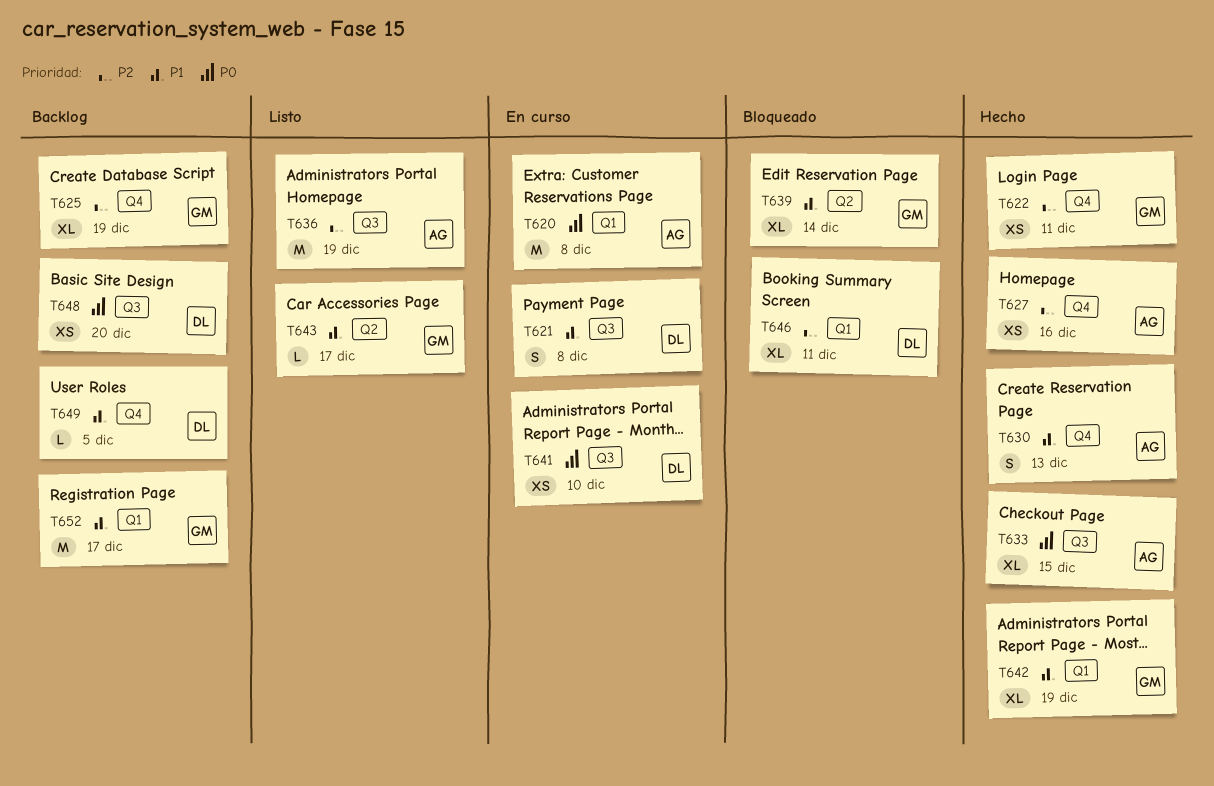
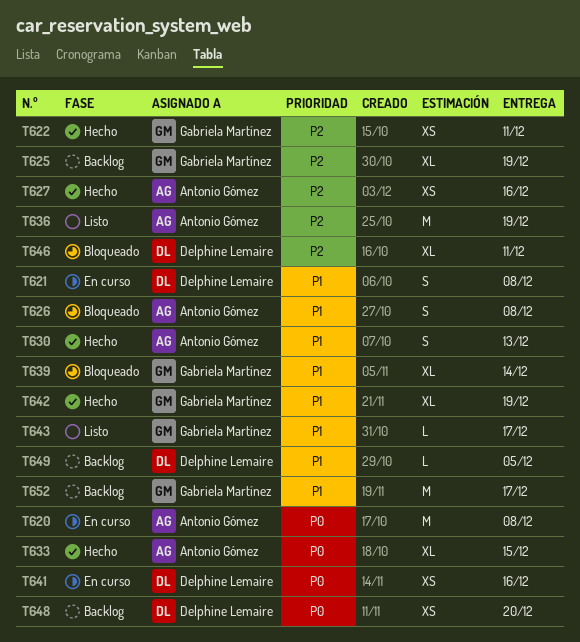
T626: none -> present
T641, due: Dec 10 -> Dec 16

